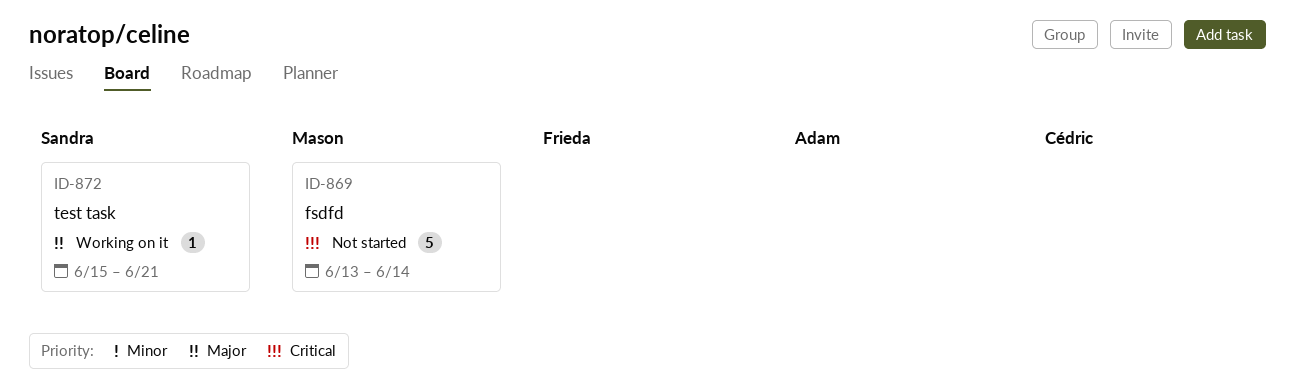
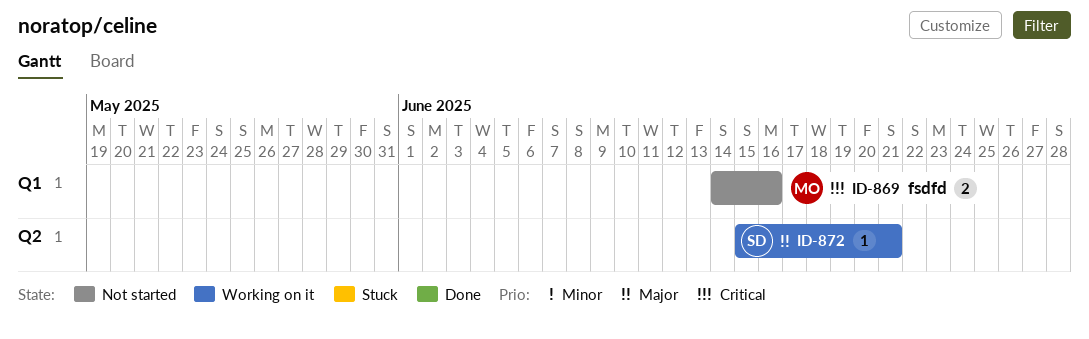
ID-869, estimate: 5 -> 2
ID-869, start: Jun 13 -> Jun 14
ID-869, due: Jun 14 -> Jun 16

